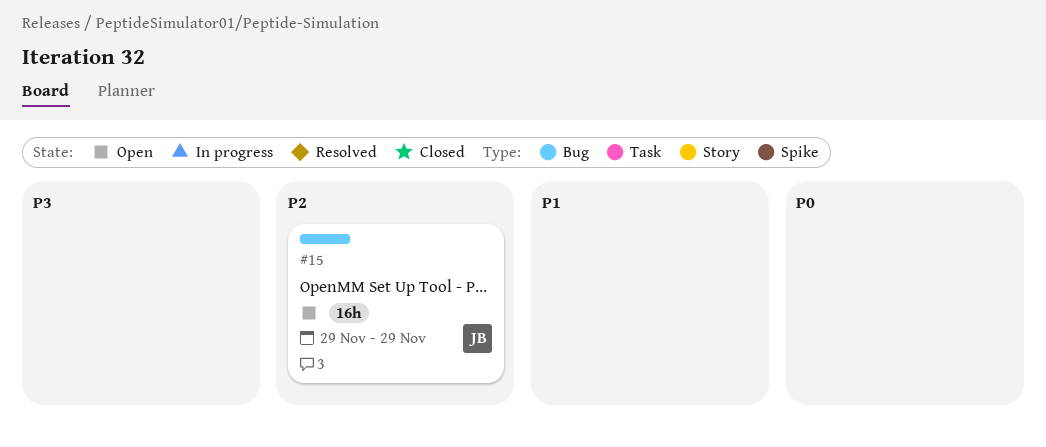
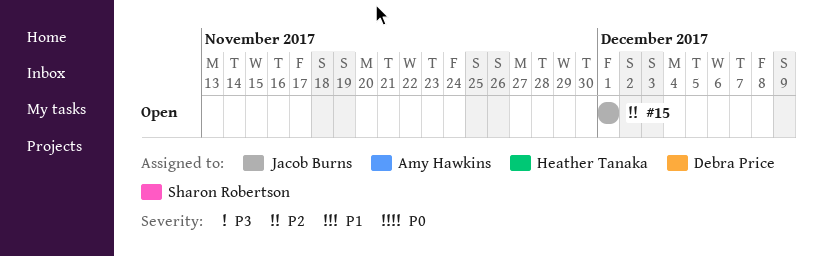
#15, start: Nov 29 -> Dec 1
#15, due: Nov 29 -> Dec 1

